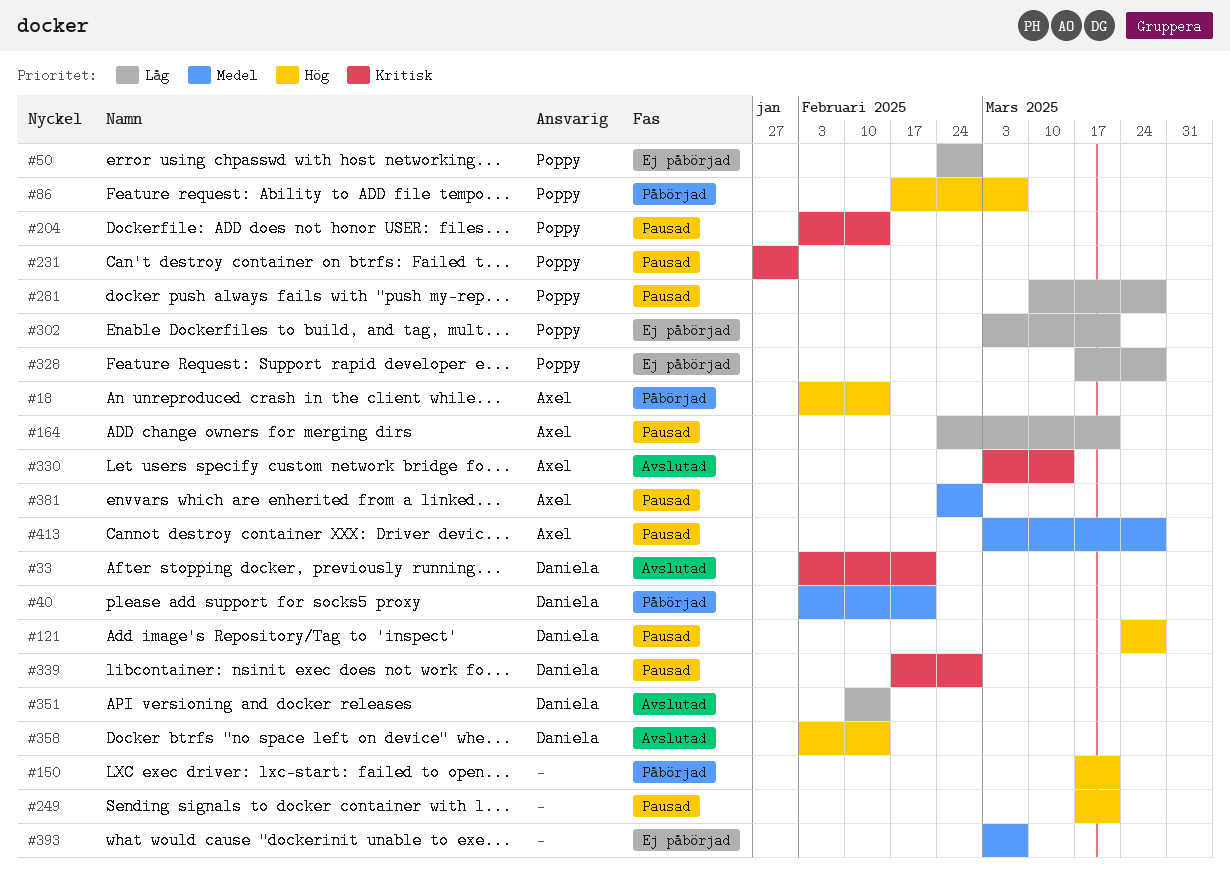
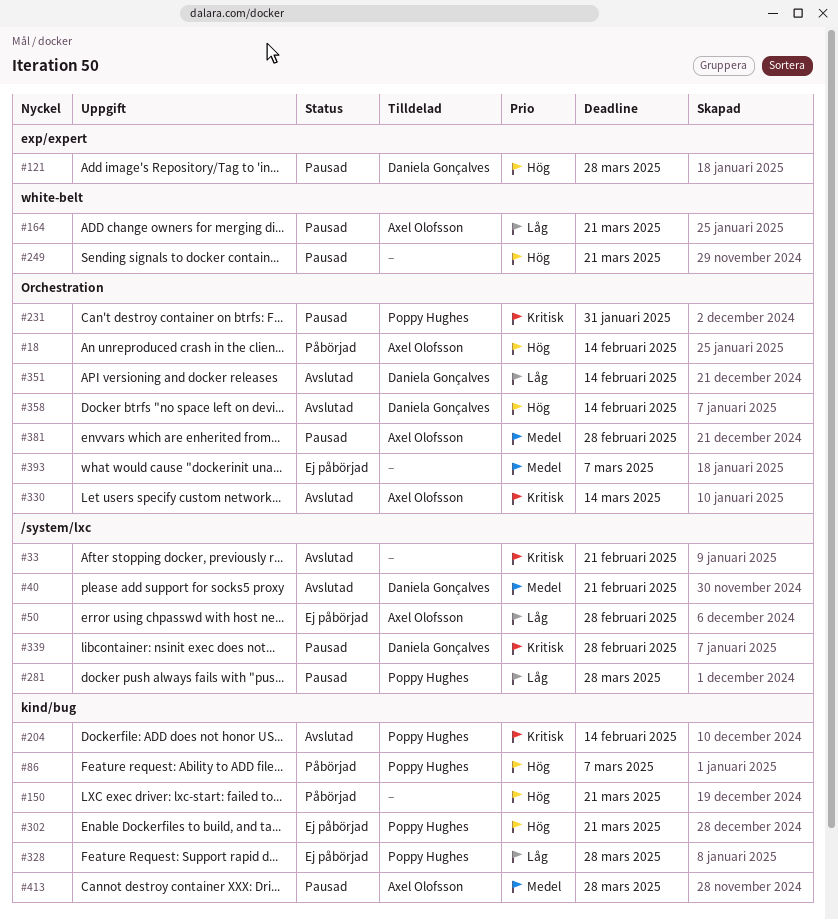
#33, owner: Daniela Gonçalves -> none
#40, status: Påbörjad -> Avslutad
#50, owner: Poppy Hughes -> Axel Olofsson
#204, status: Pausad -> Avslutad
#302, priority: Låg -> Hög

